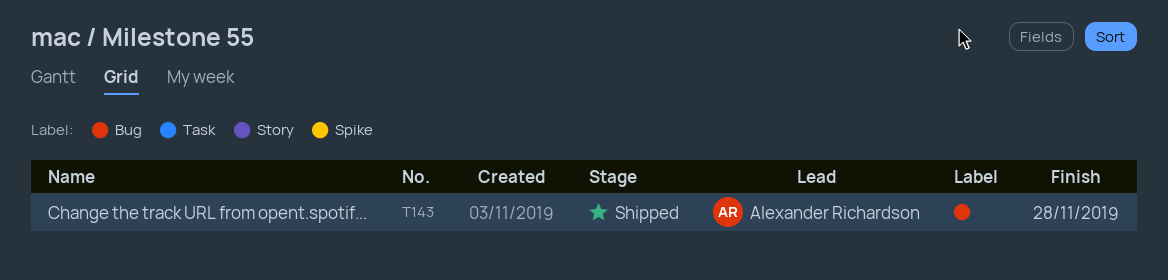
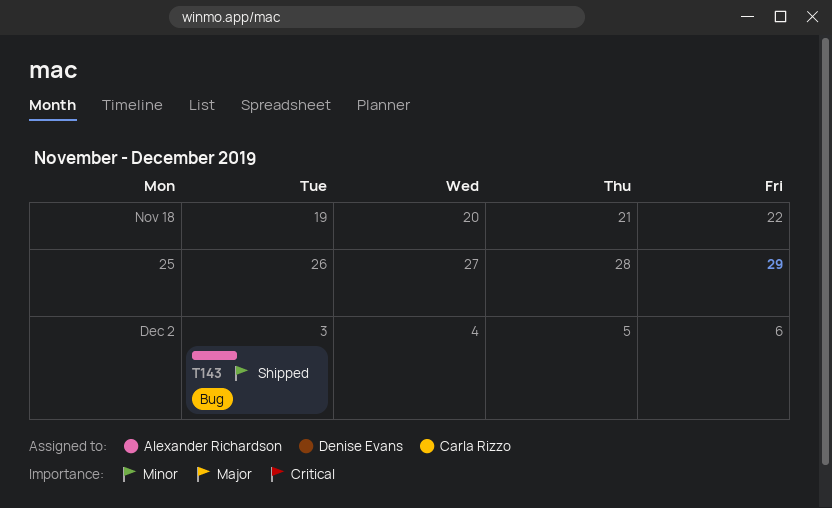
T143, due: Nov 28 -> Dec 3

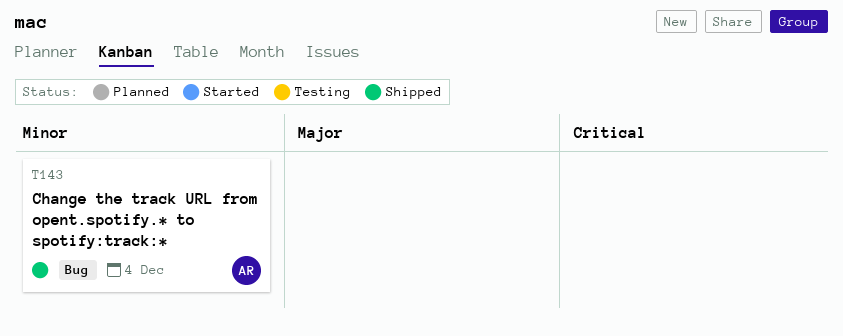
T143, due: Dec 3 -> Dec 4

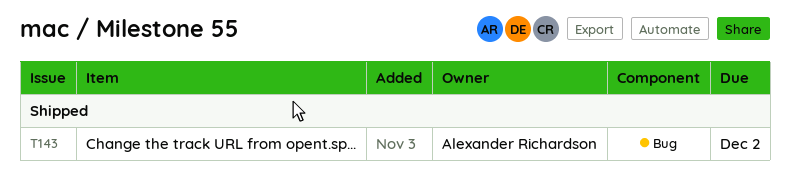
T143, due: Dec 4 -> Dec 2

